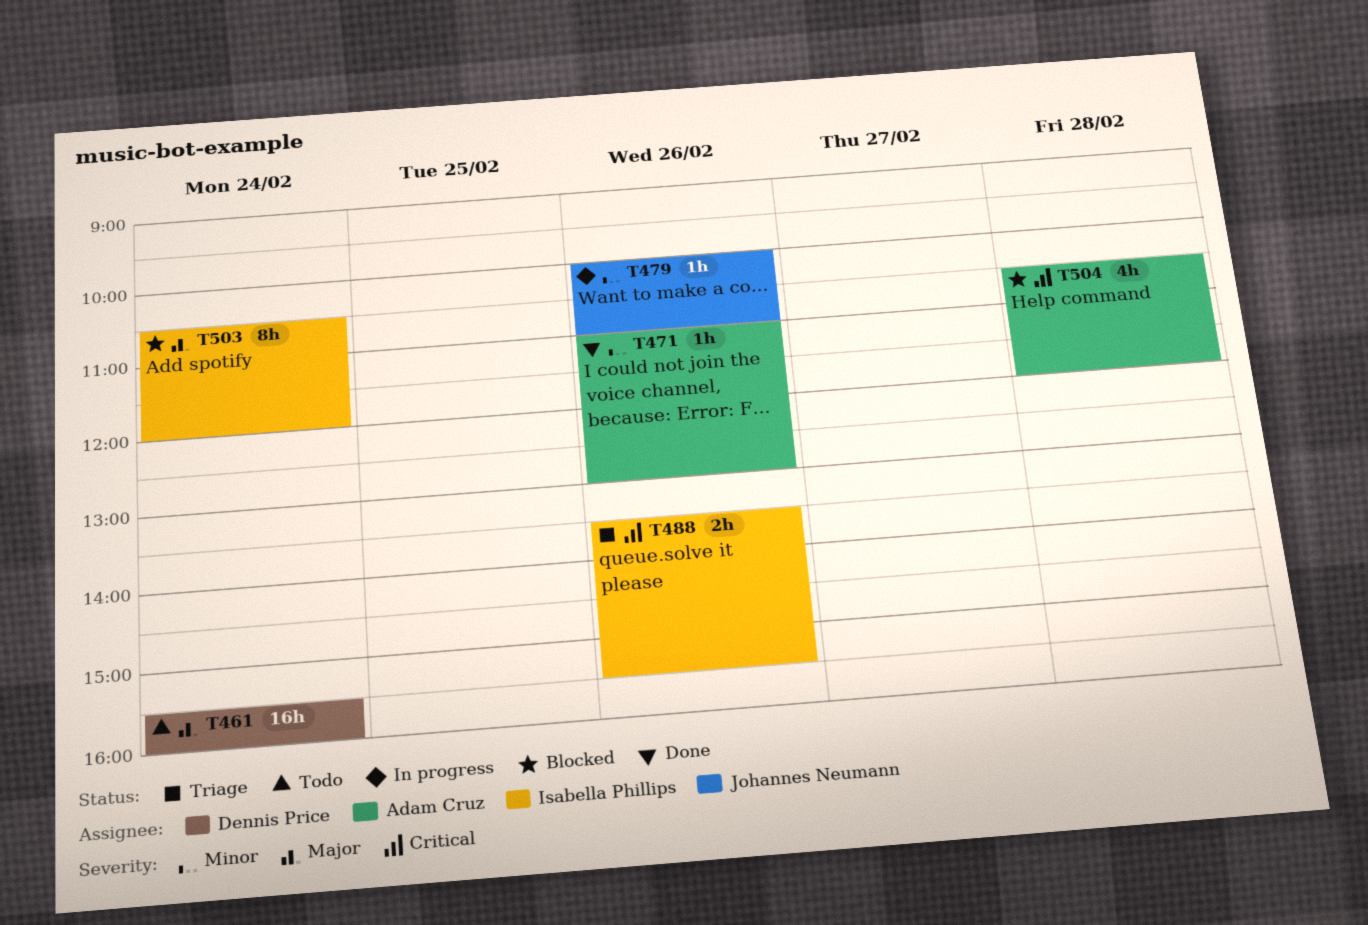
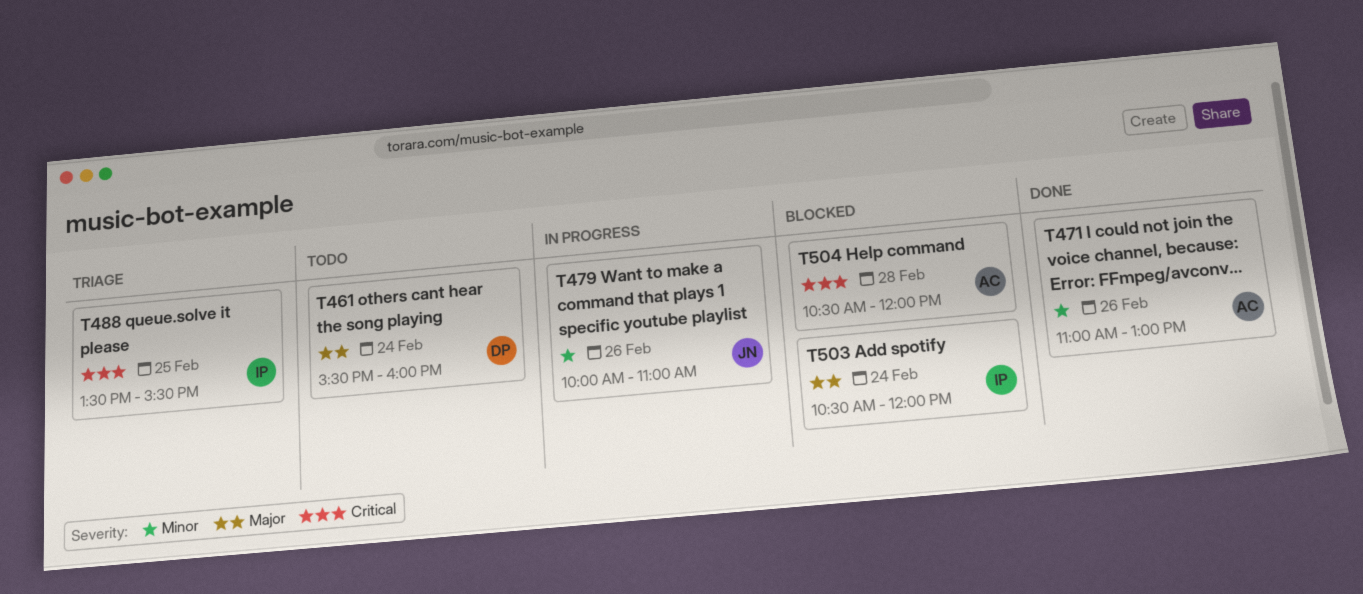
T488, day: Feb 26 -> Feb 25

